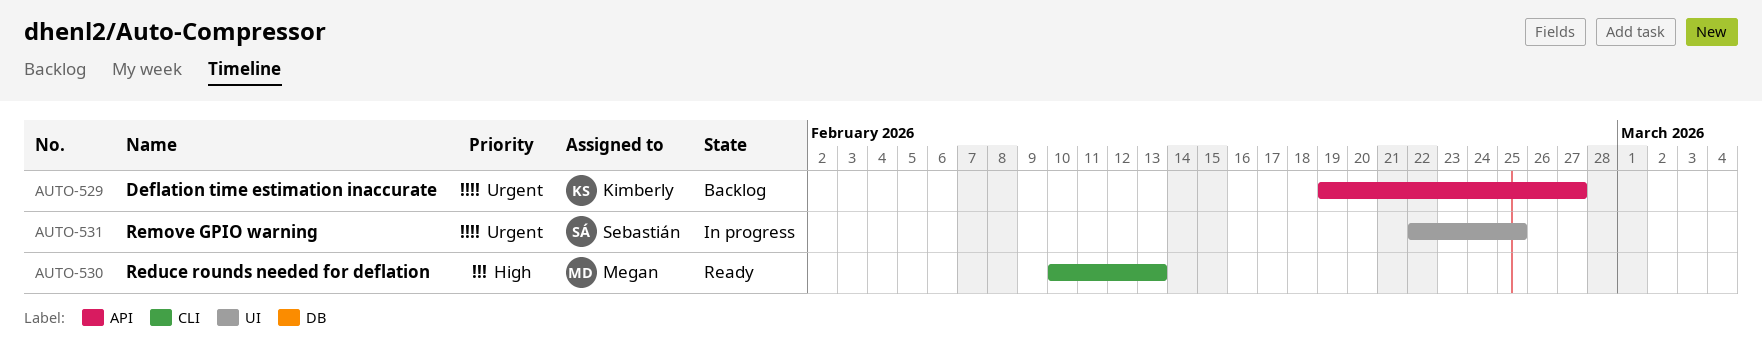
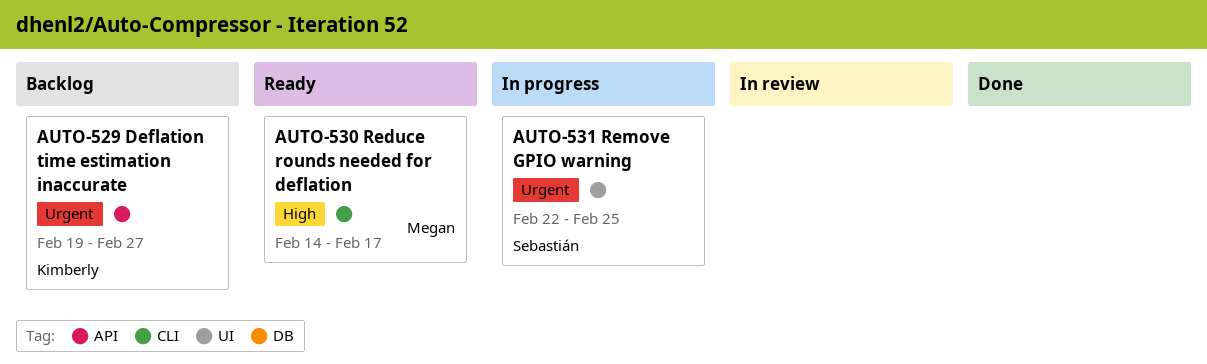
AUTO-530, start: Feb 10 -> Feb 14
AUTO-530, due: Feb 13 -> Feb 17

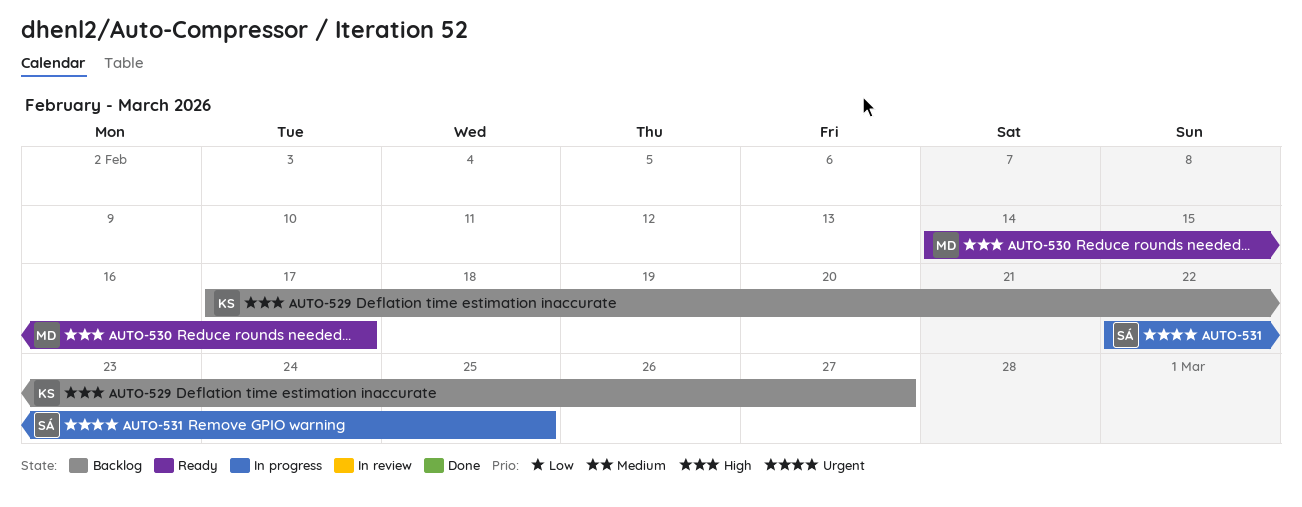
AUTO-529, priority: Urgent -> High
AUTO-529, start: Feb 19 -> Feb 17

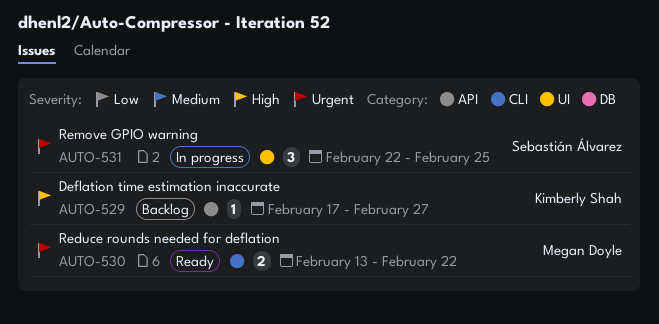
AUTO-530, priority: High -> Urgent
AUTO-530, start: Feb 14 -> Feb 13
AUTO-530, due: Feb 17 -> Feb 22

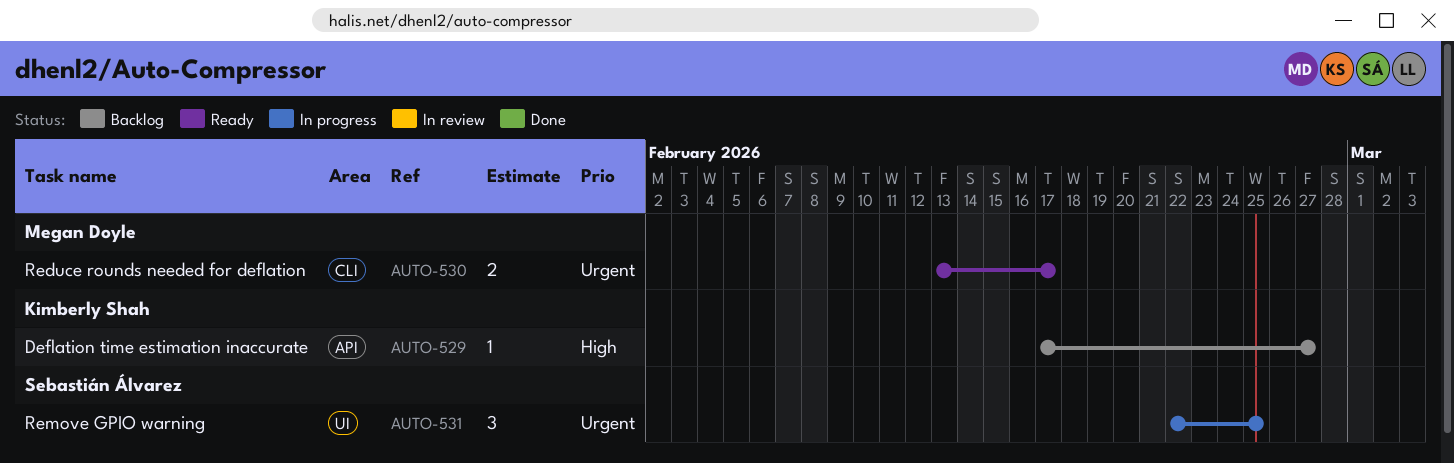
AUTO-530, due: Feb 22 -> Feb 17

